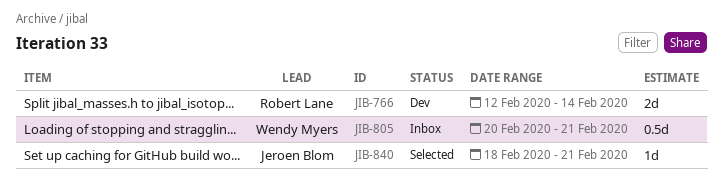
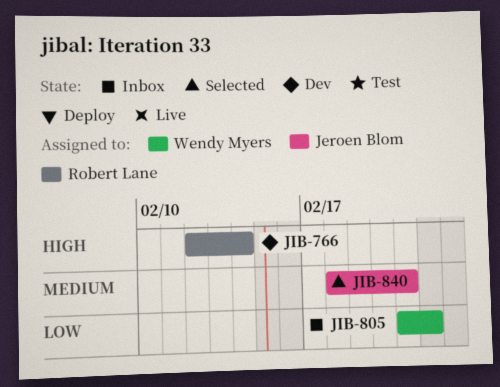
JIB-805, start: Feb 20 -> Feb 21
JIB-805, due: Feb 21 -> Feb 22

